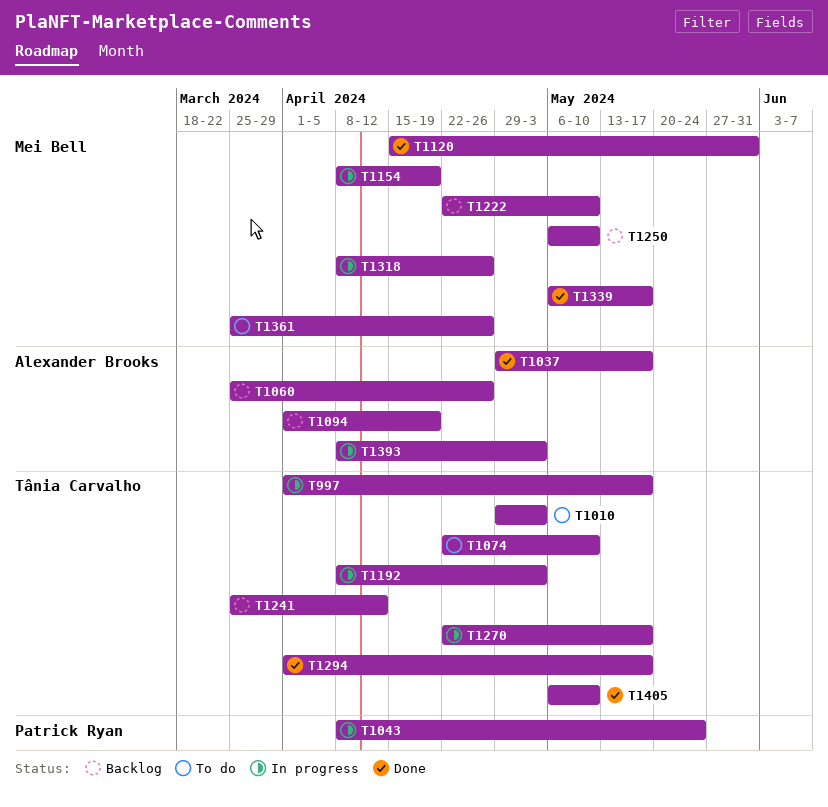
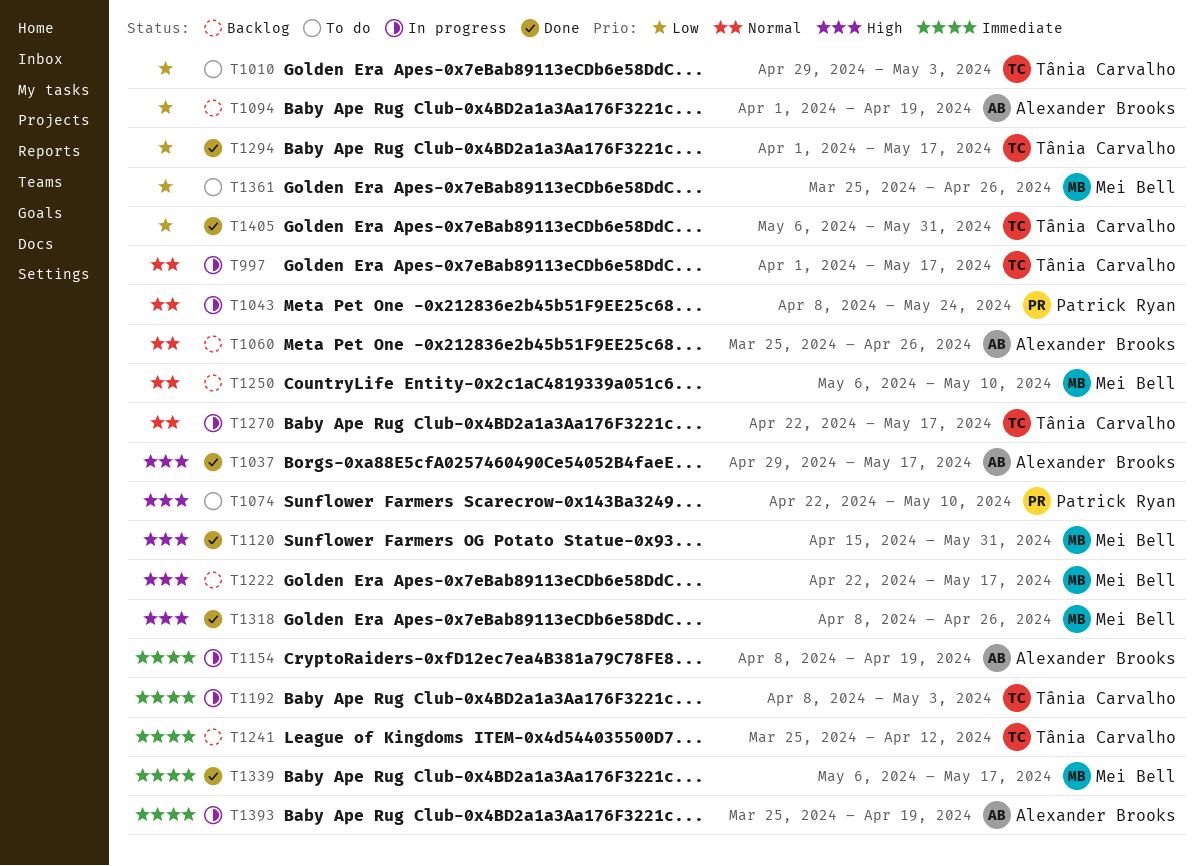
T1074, owner: Tânia Carvalho -> Patrick Ryan
T1154, owner: Mei Bell -> Alexander Brooks
T1222, due: May 10 -> May 17
T1318, status: In progress -> Done
T1393, start: Apr 8 -> Mar 25
T1393, due: May 3 -> Apr 19
T1405, due: May 10 -> May 31

